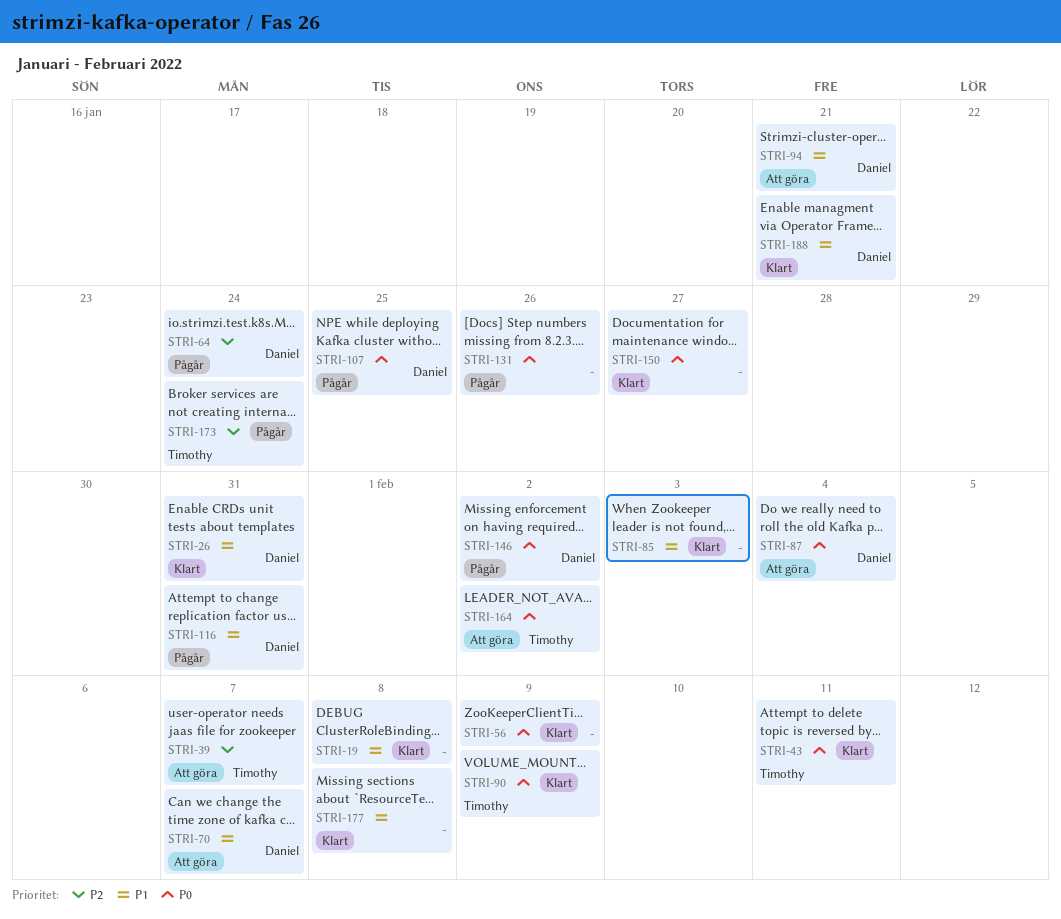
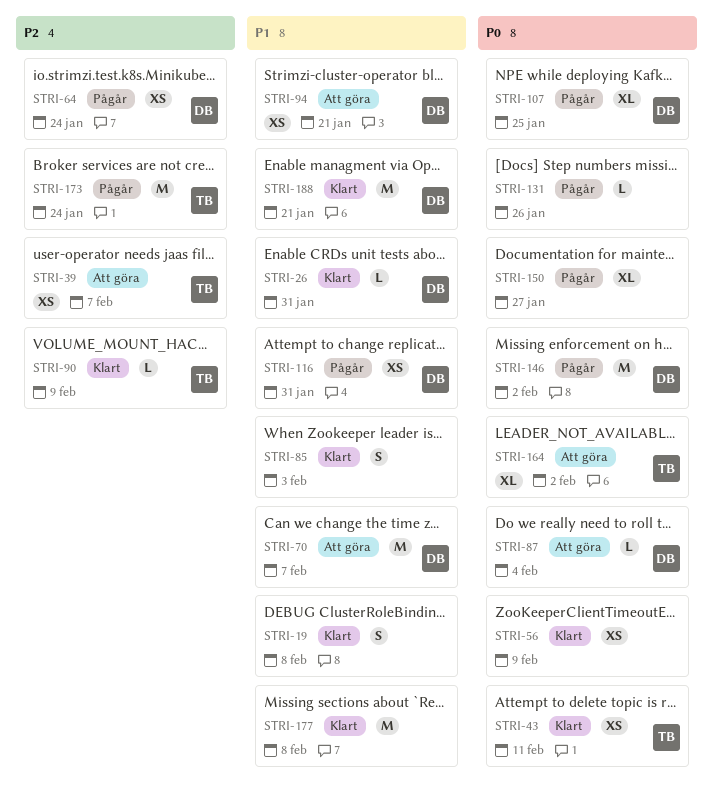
STRI-90, priority: P0 -> P2
STRI-150, status: Klart -> Pågår

